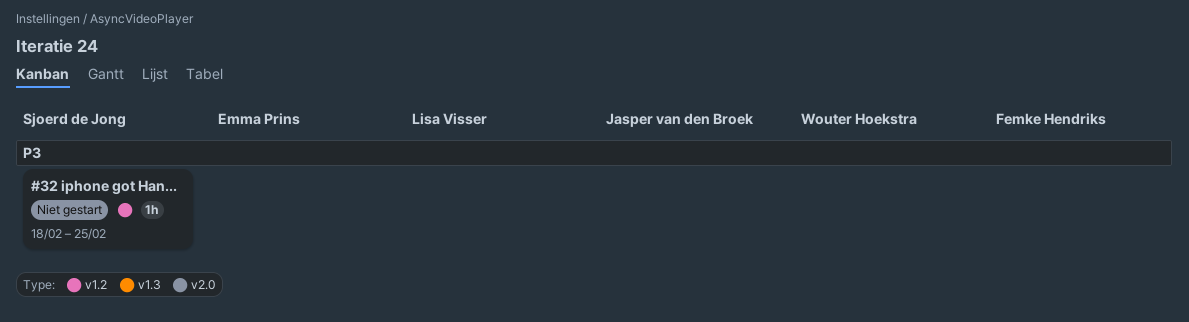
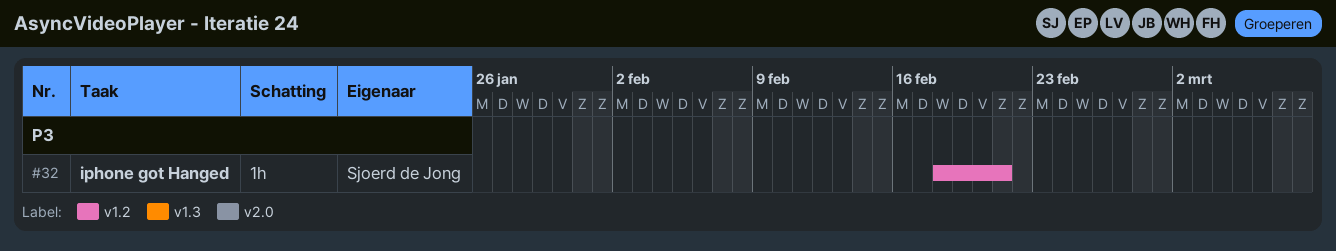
#32, due: Feb 25 -> Feb 21

